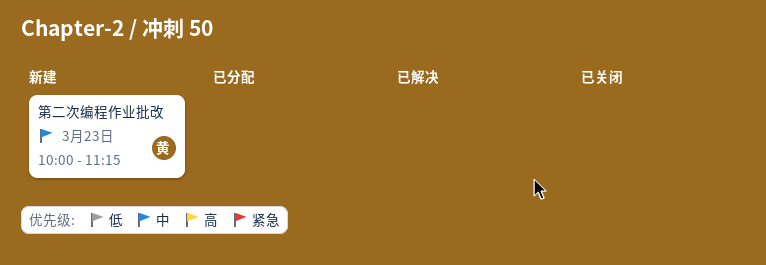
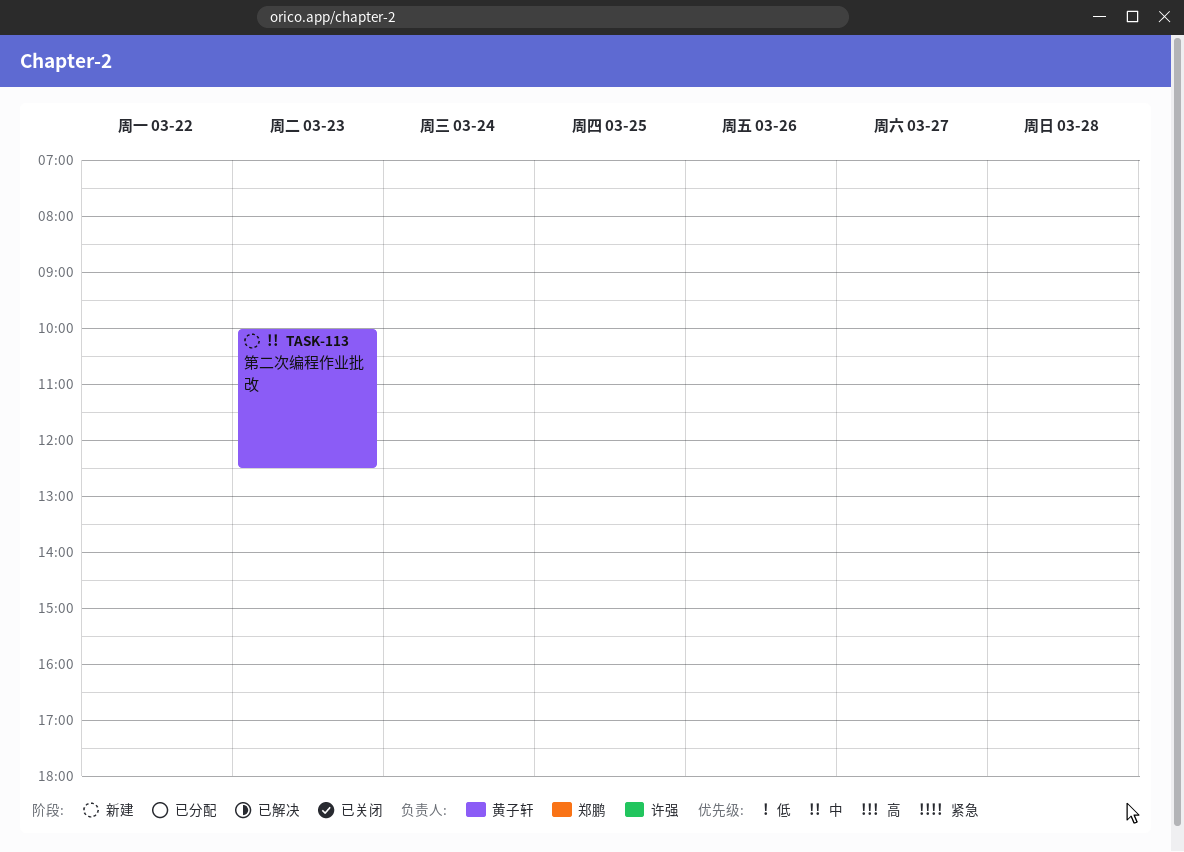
第二次编程作业批改, ends: 11:15 -> 12:30

